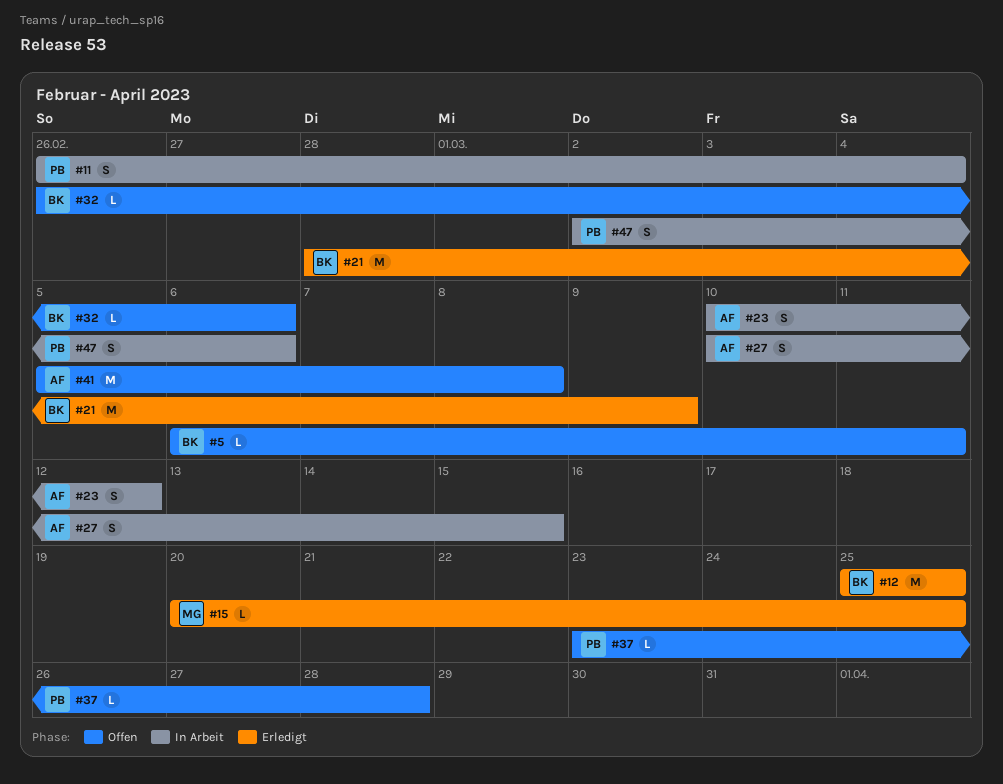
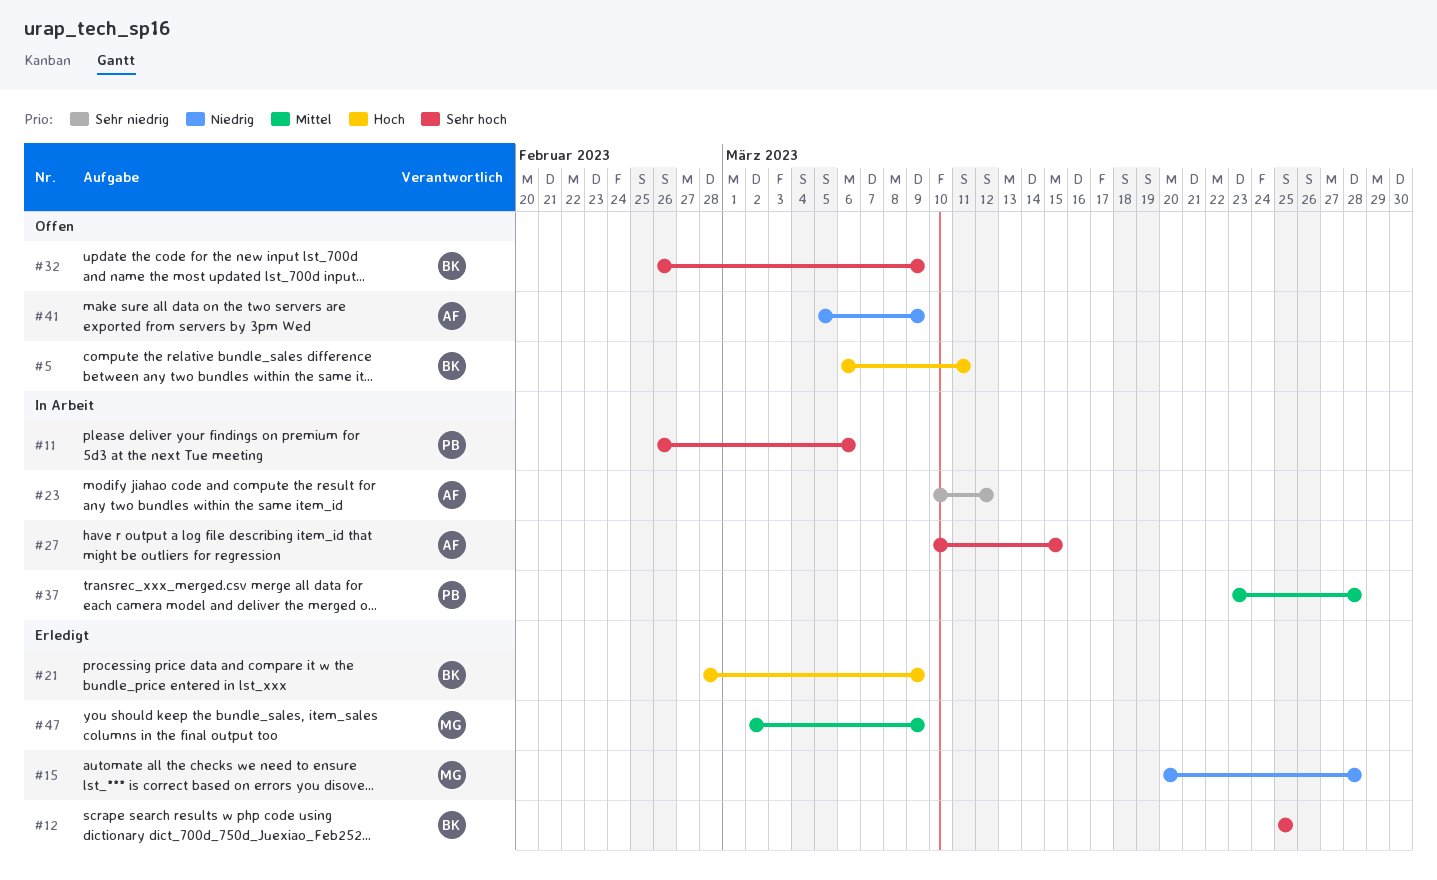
#11, due: Mar 4 -> Mar 6
#15, due: Mar 25 -> Mar 28
#32, due: Mar 6 -> Mar 9
#37, status: Offen -> In Arbeit
#41, due: Mar 8 -> Mar 9
#47, status: In Arbeit -> Erledigt
#47, owner: PB -> MG
#47, due: Mar 6 -> Mar 9

